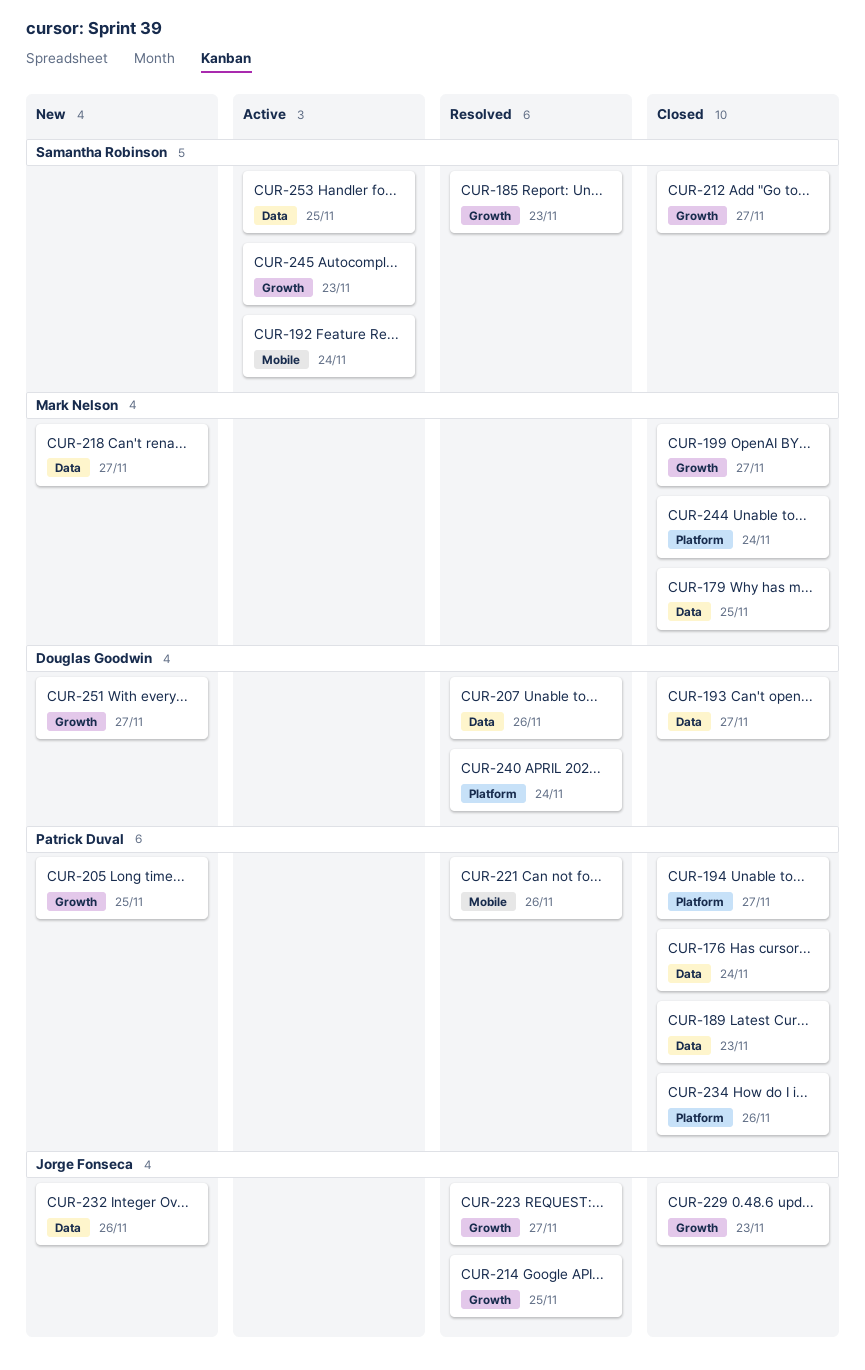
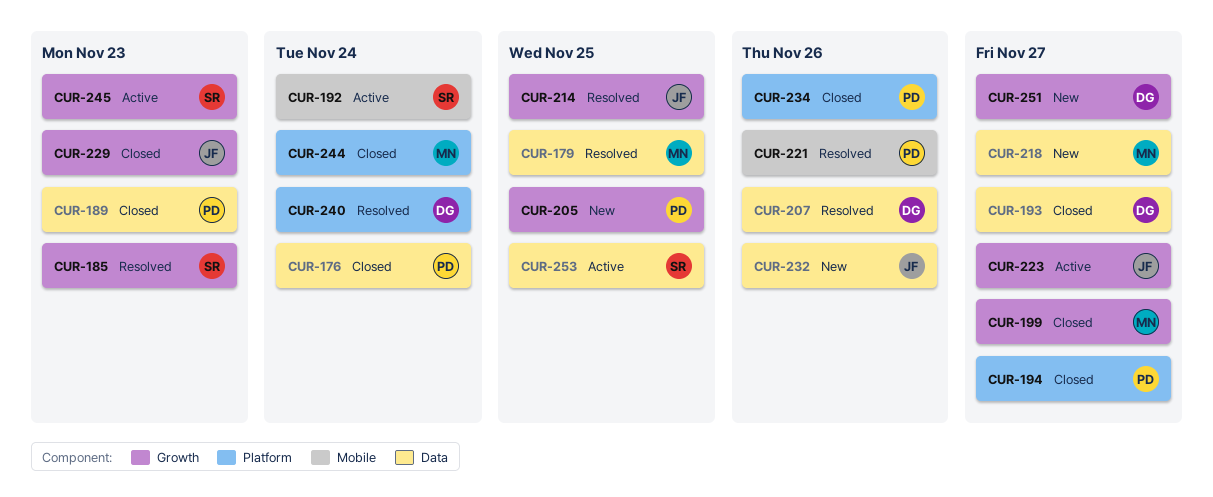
CUR-179, status: Closed -> Resolved
CUR-212: present -> none
CUR-223, status: Resolved -> Active

